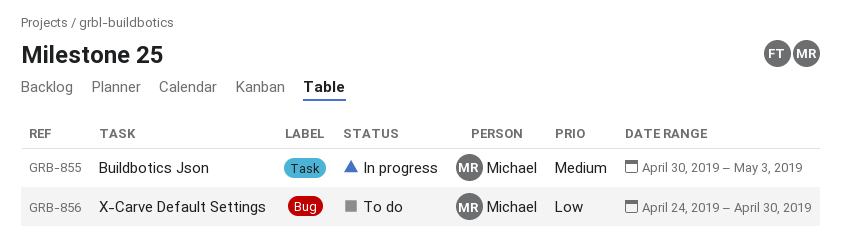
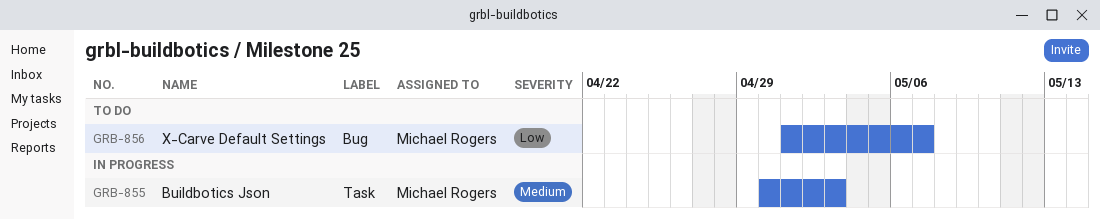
GRB-856, start: Apr 24 -> May 1
GRB-856, due: Apr 30 -> May 7

